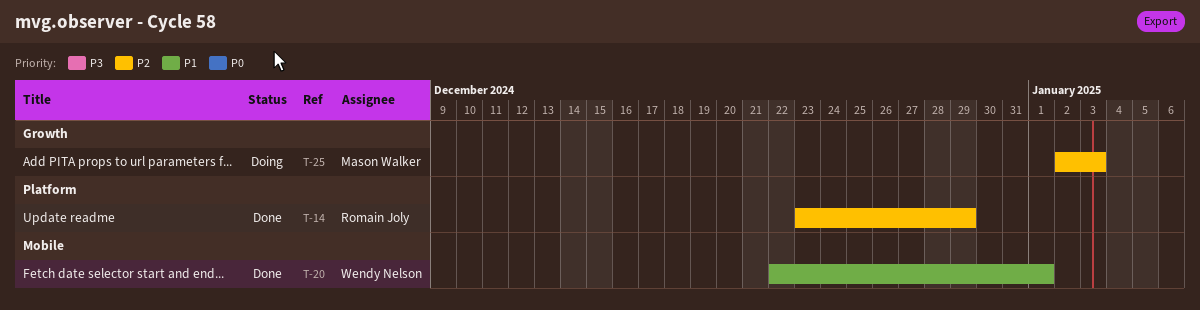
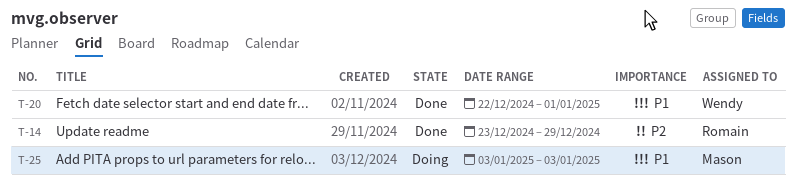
T-25, priority: P2 -> P1
T-25, start: Jan 2 -> Jan 3

